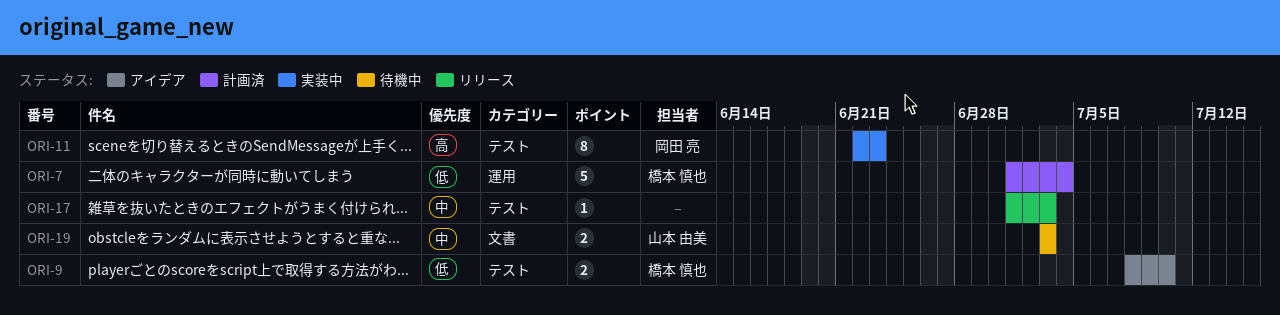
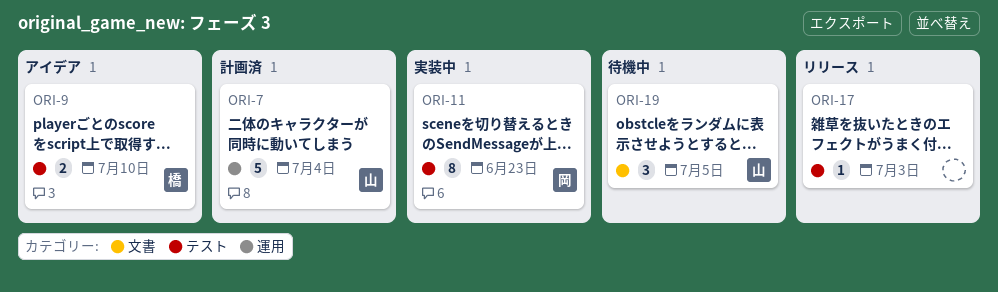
ORI-7, owner: 橋本 慎也 -> 山本 由美
ORI-19, estimate: 2 -> 3
ORI-19, due: Jul 3 -> Jul 5

